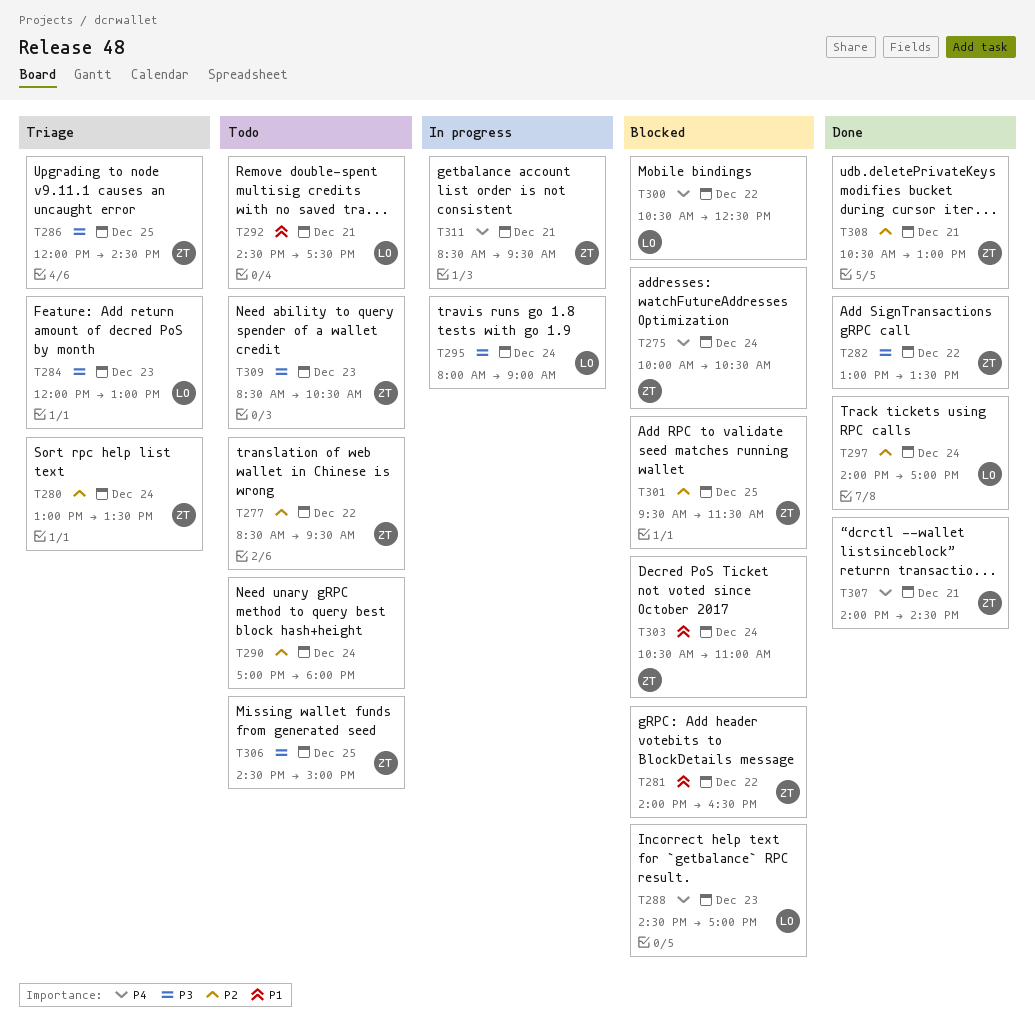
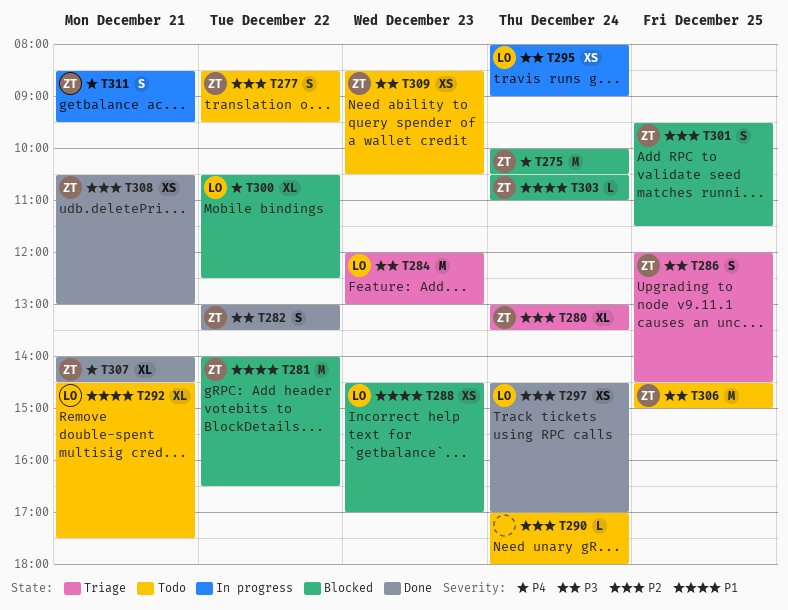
T288, priority: P4 -> P1
T297, begins: 14:00 -> 14:30

